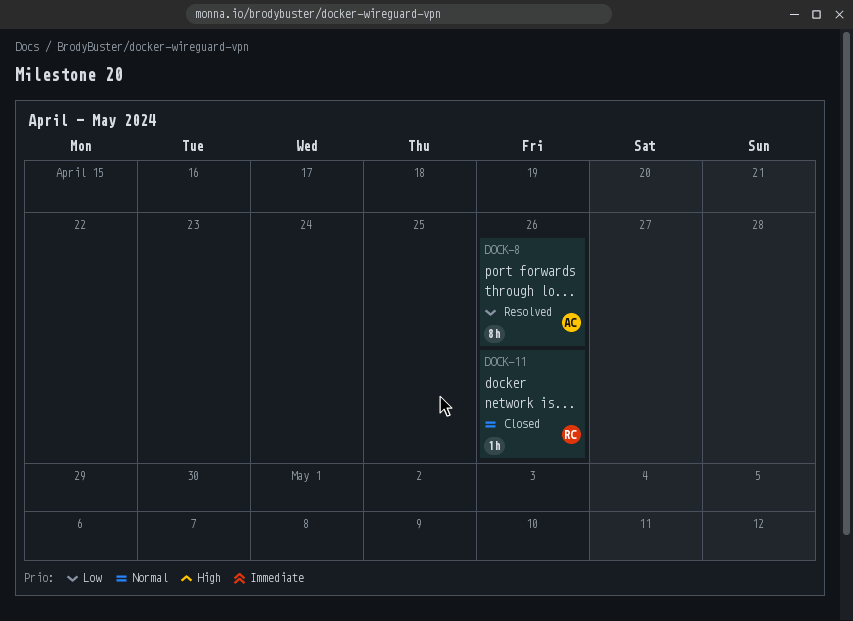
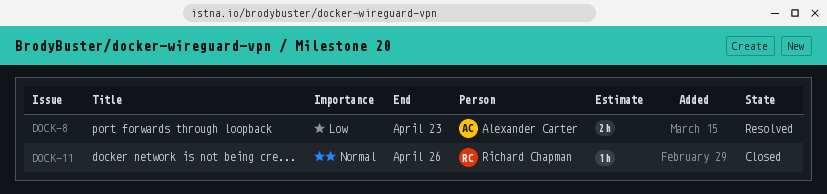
DOCK-8, estimate: 8h -> 2h
DOCK-8, due: Apr 26 -> Apr 23

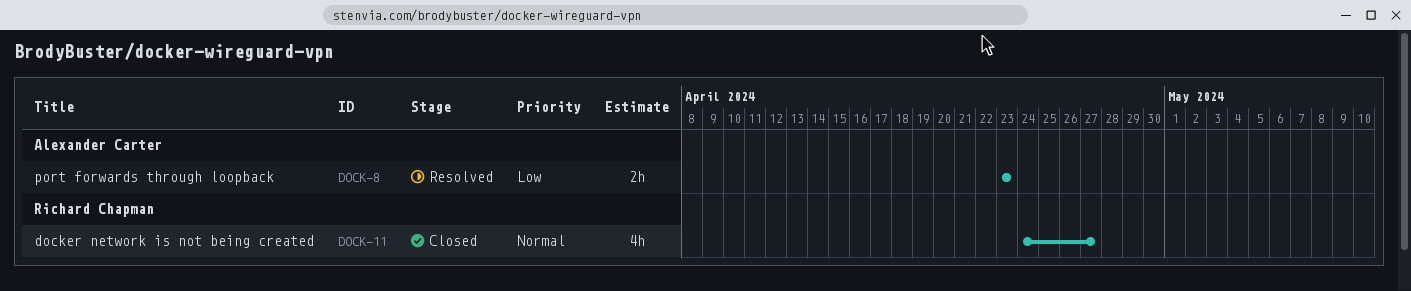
DOCK-11, estimate: 1h -> 4h
DOCK-11, due: Apr 26 -> Apr 27

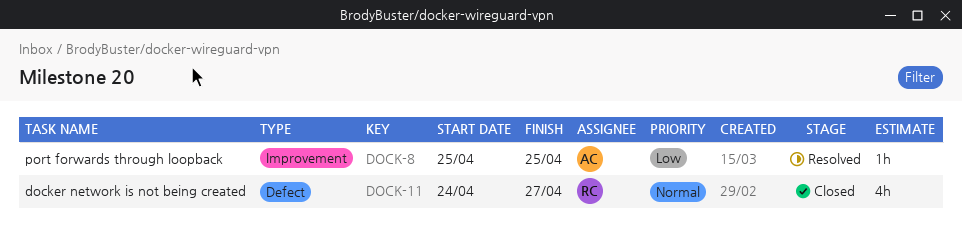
DOCK-8, estimate: 2h -> 1h
DOCK-8, start: Apr 23 -> Apr 25
DOCK-8, due: Apr 23 -> Apr 25

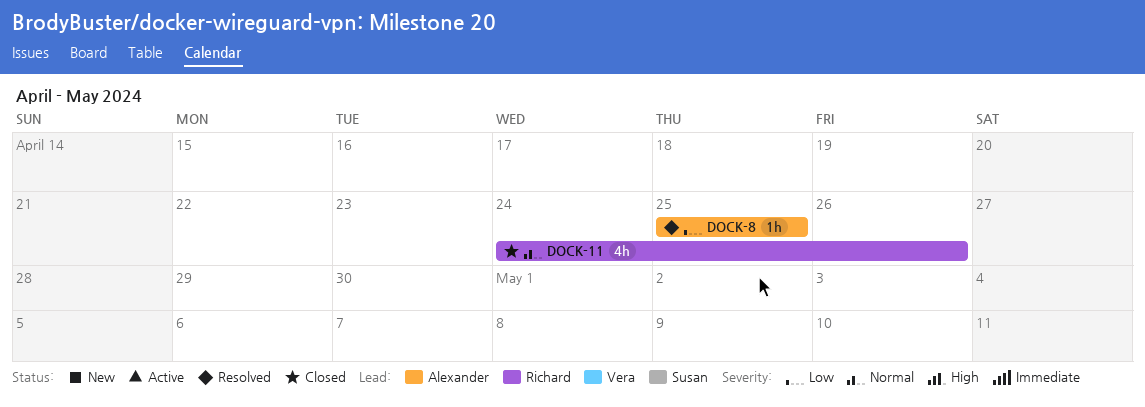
DOCK-11, due: Apr 27 -> Apr 26

